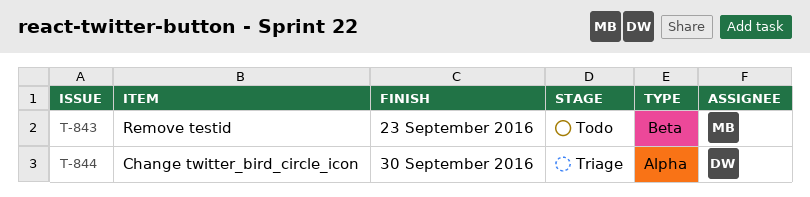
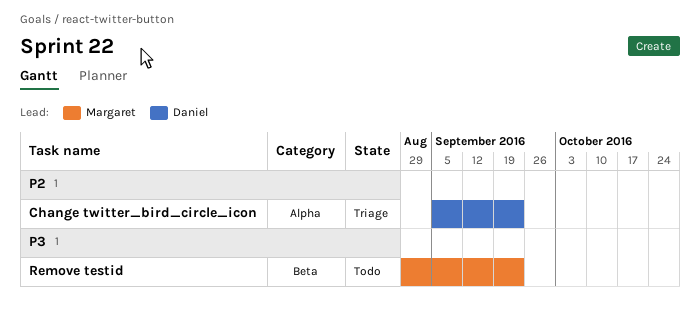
Change twitter_bird_circle_icon, due: Sep 30 -> Sep 23

